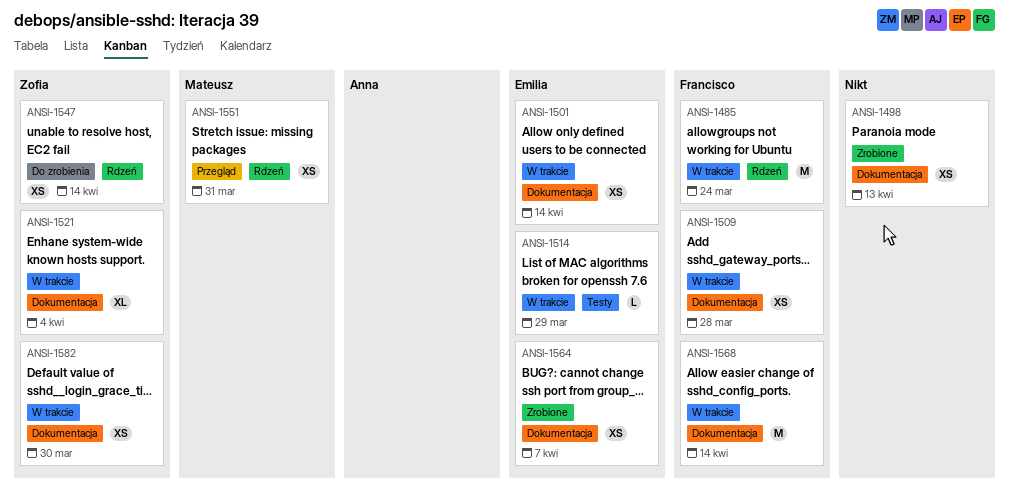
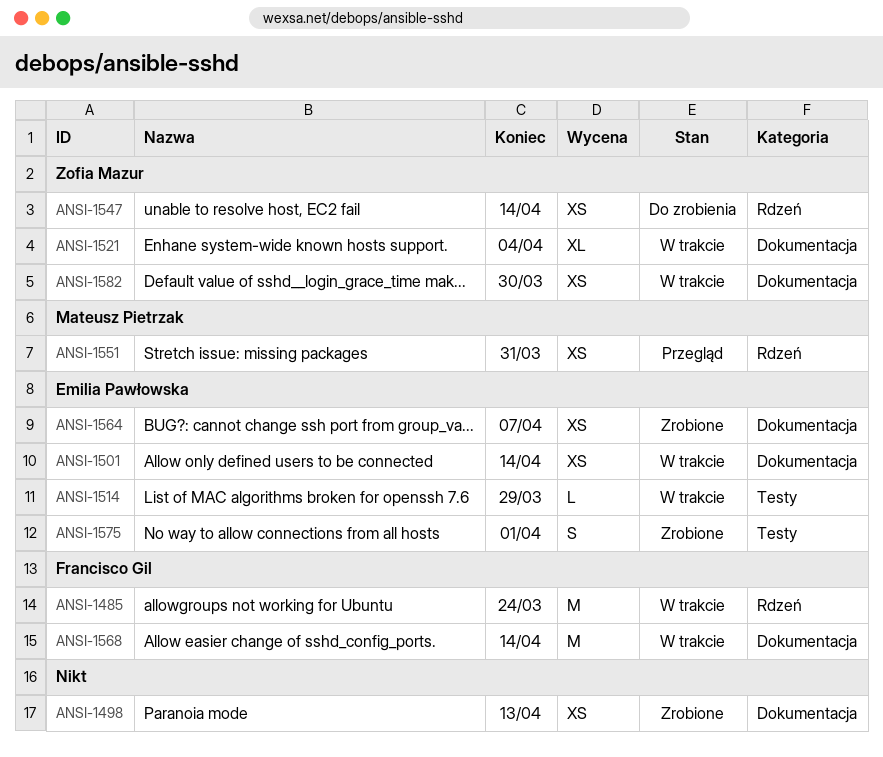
ANSI-1509: present -> none
ANSI-1575: none -> present

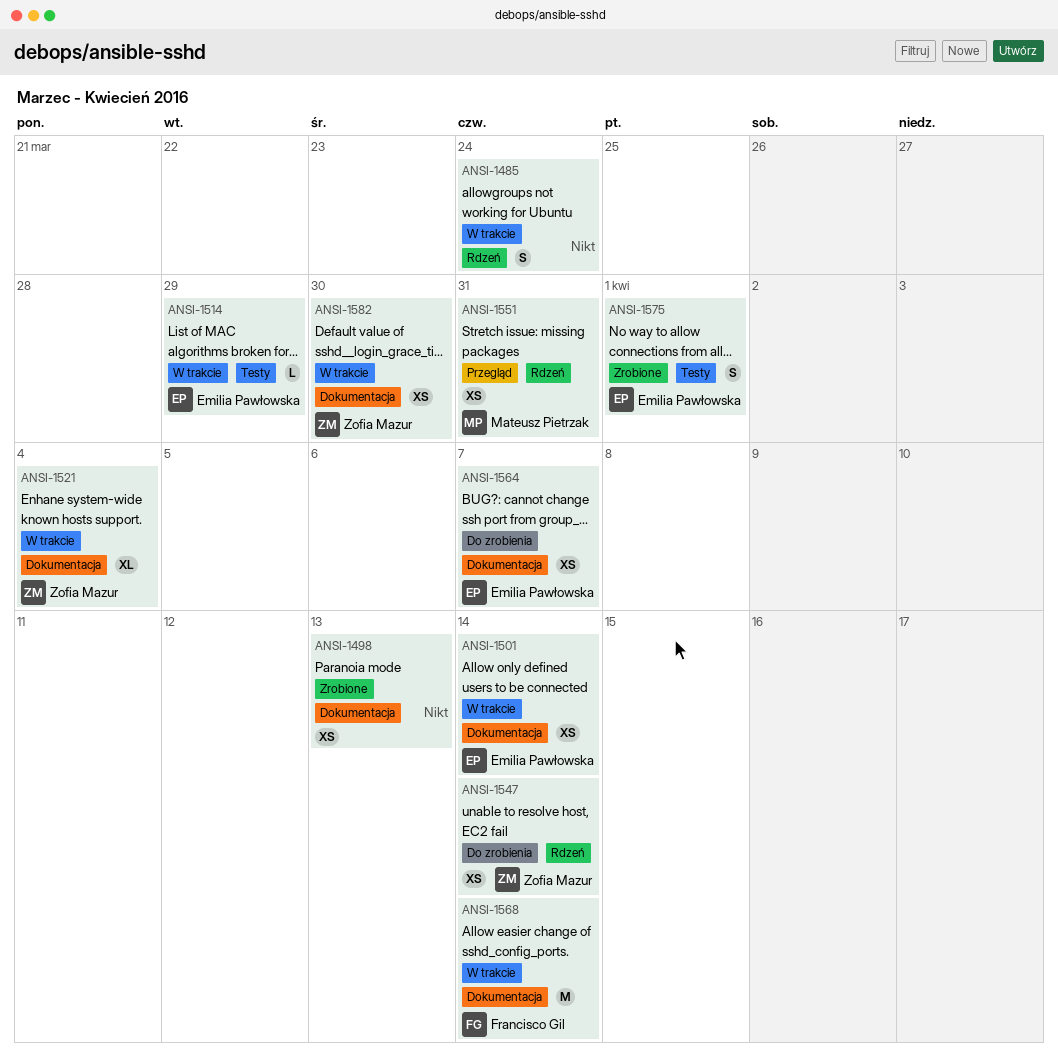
ANSI-1485, owner: Francisco Gil -> none
ANSI-1485, estimate: M -> S
ANSI-1564, status: Zrobione -> Do zrobienia

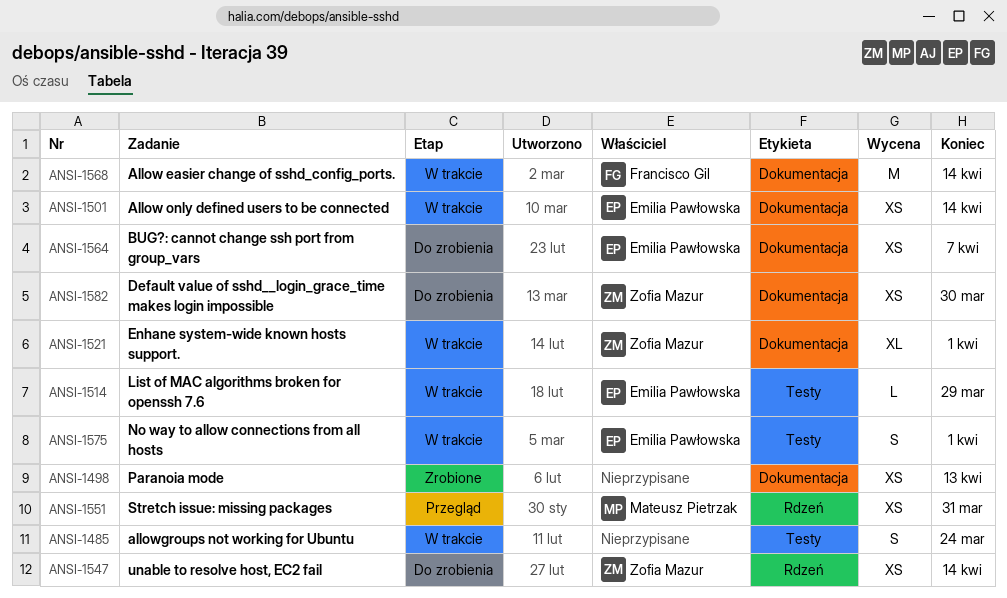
ANSI-1485, label: Rdzeń -> Testy
ANSI-1521, due: Apr 4 -> Apr 1
ANSI-1575, status: Zrobione -> W trakcie
ANSI-1582, status: W trakcie -> Do zrobienia

